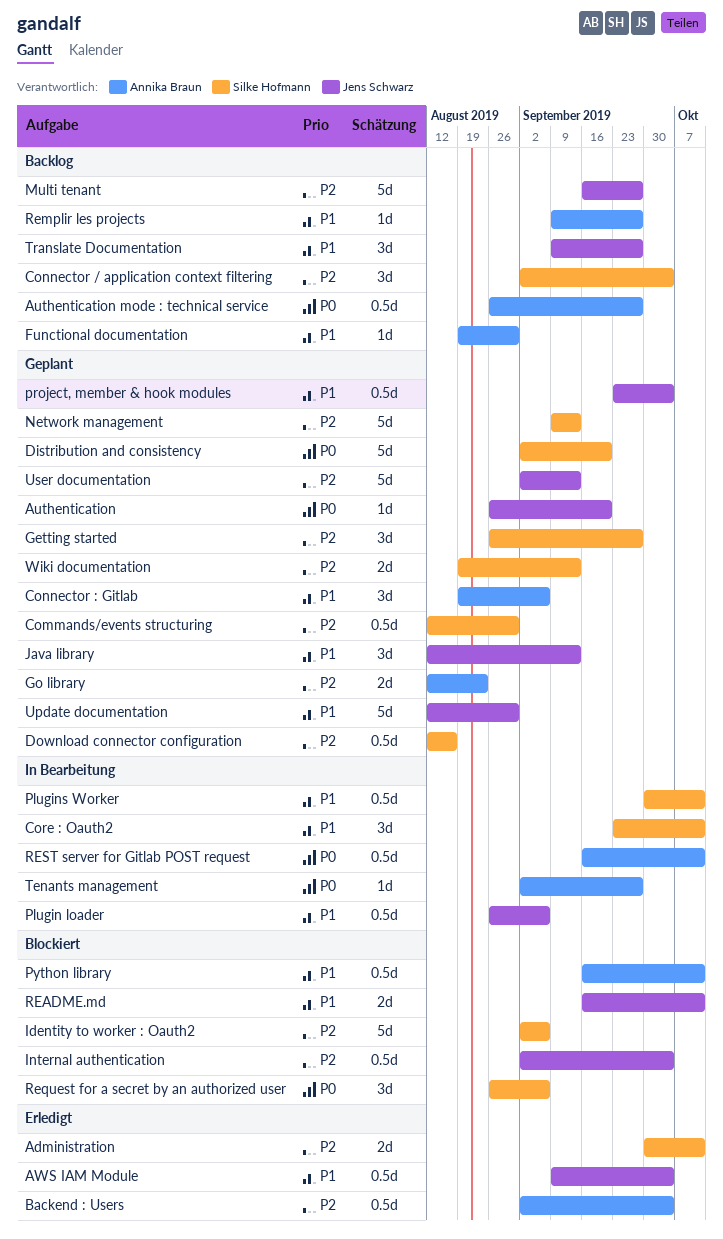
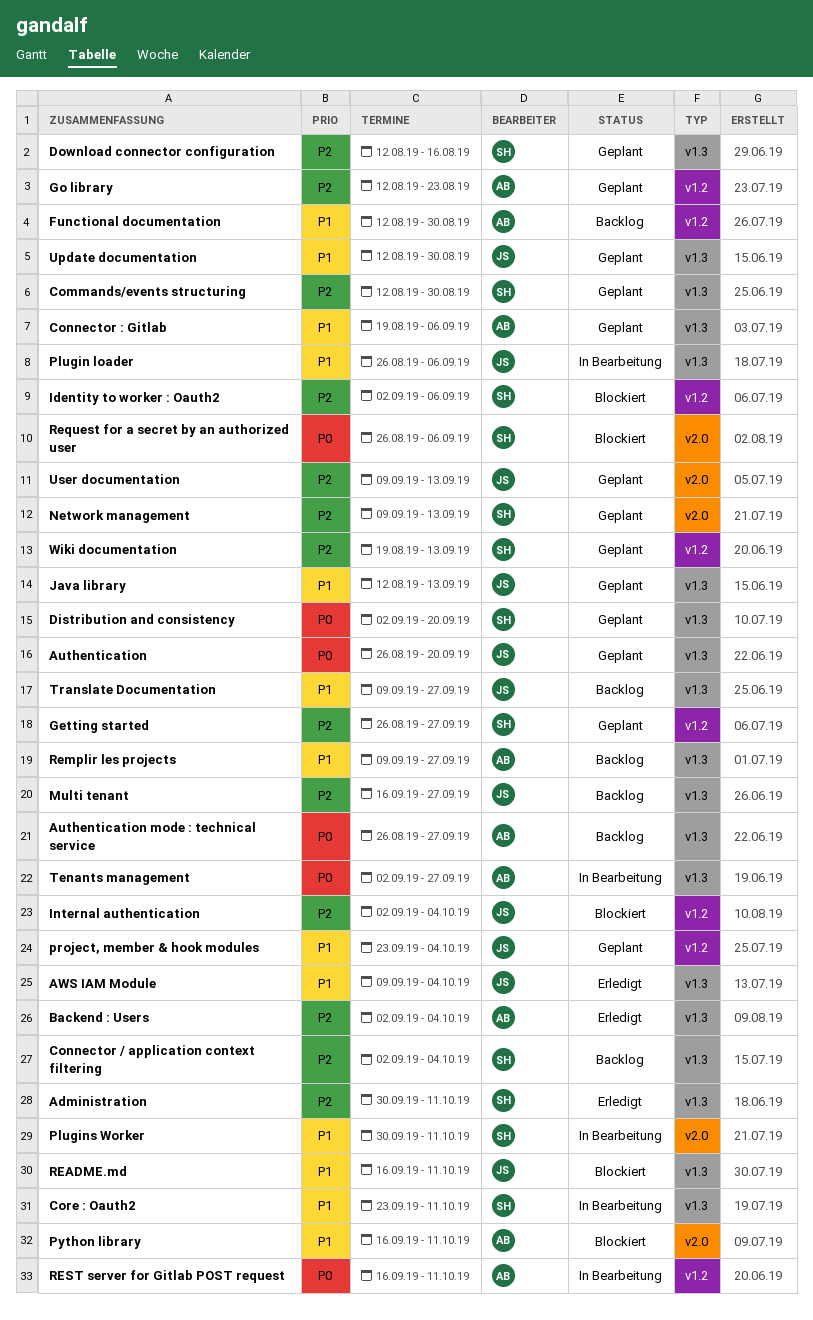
Functional documentation, start: Aug 19 -> Aug 12
User documentation, start: Sep 2 -> Sep 9

